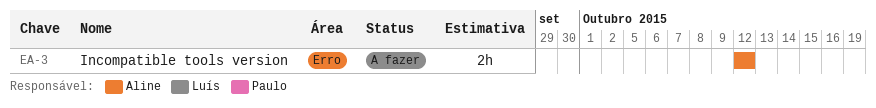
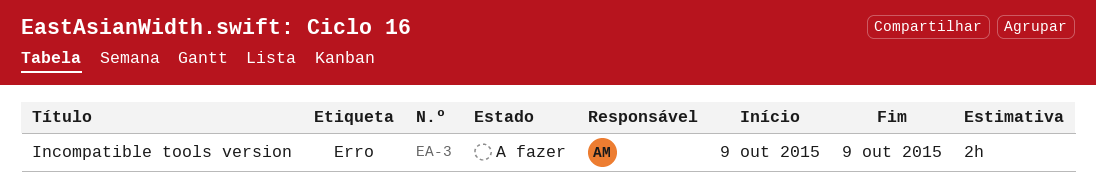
EA-3, start: Oct 12 -> Oct 9
EA-3, due: Oct 12 -> Oct 9

